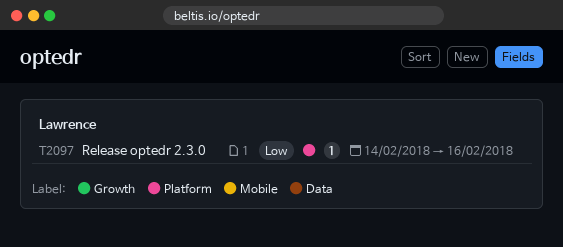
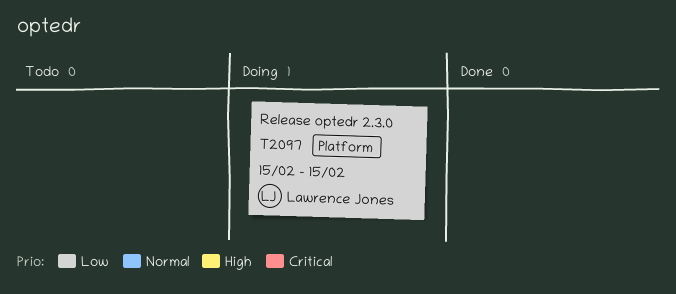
T2097, start: Feb 14 -> Feb 15
T2097, due: Feb 16 -> Feb 15

